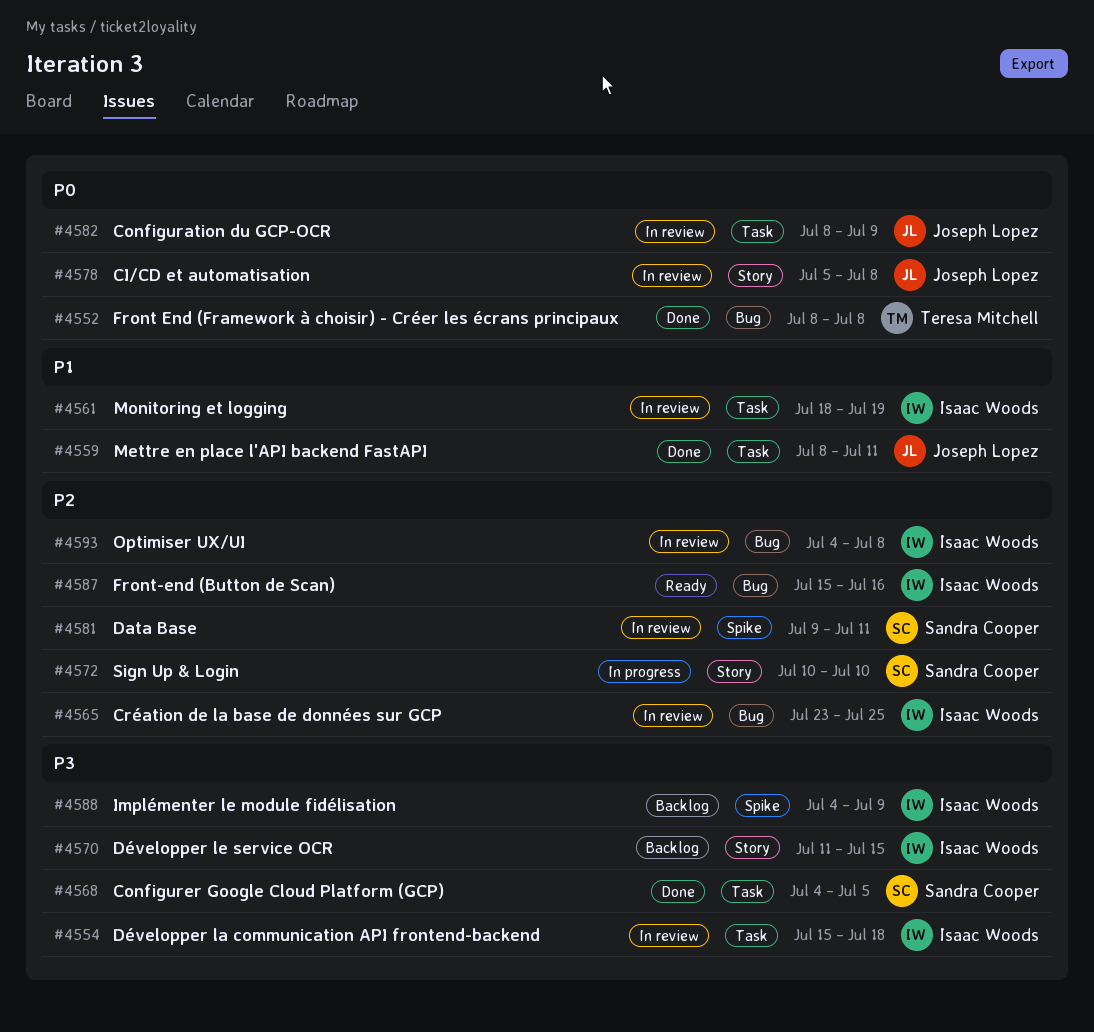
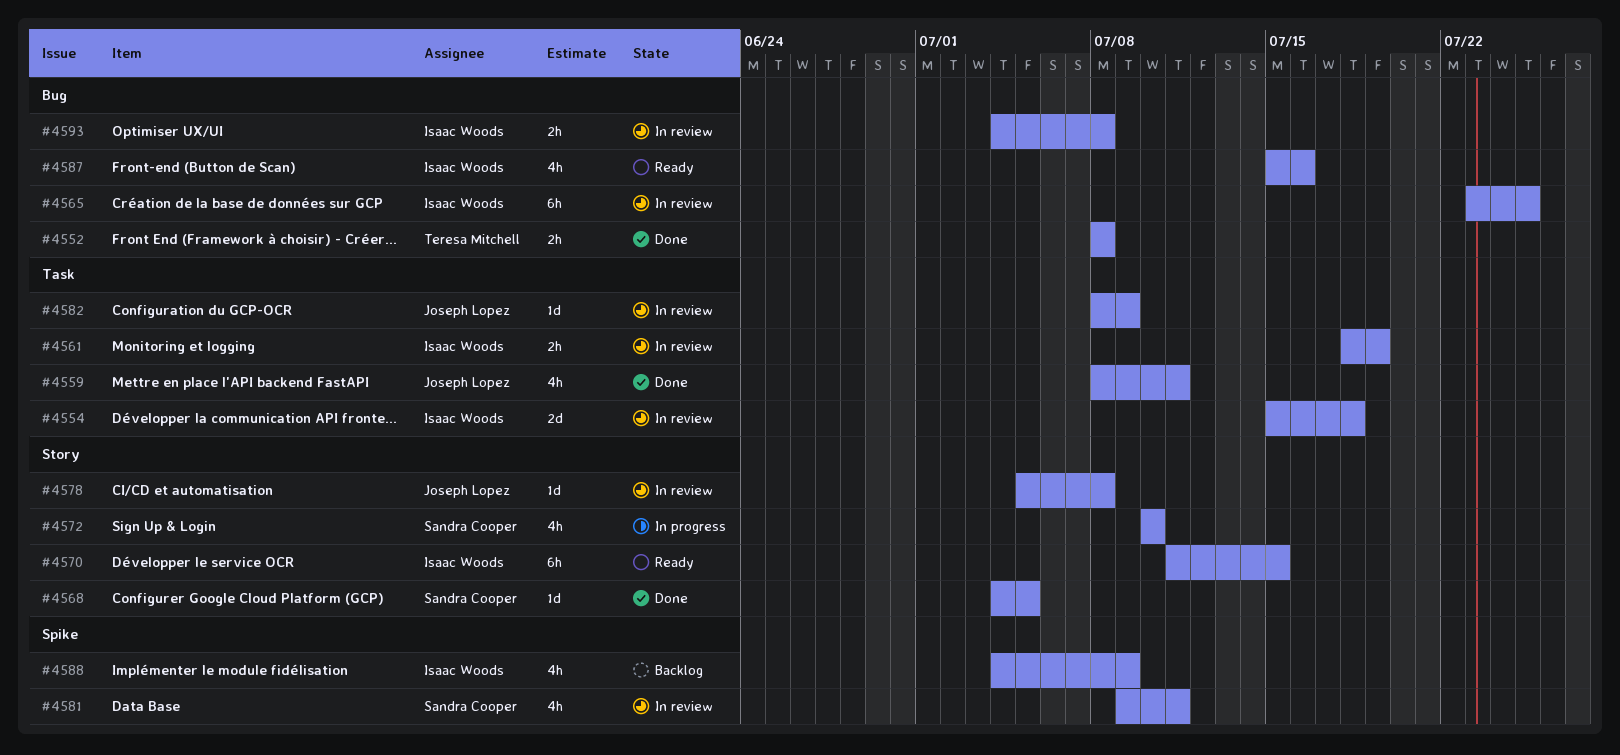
#4568, label: Task -> Story
#4570, status: Backlog -> Ready

